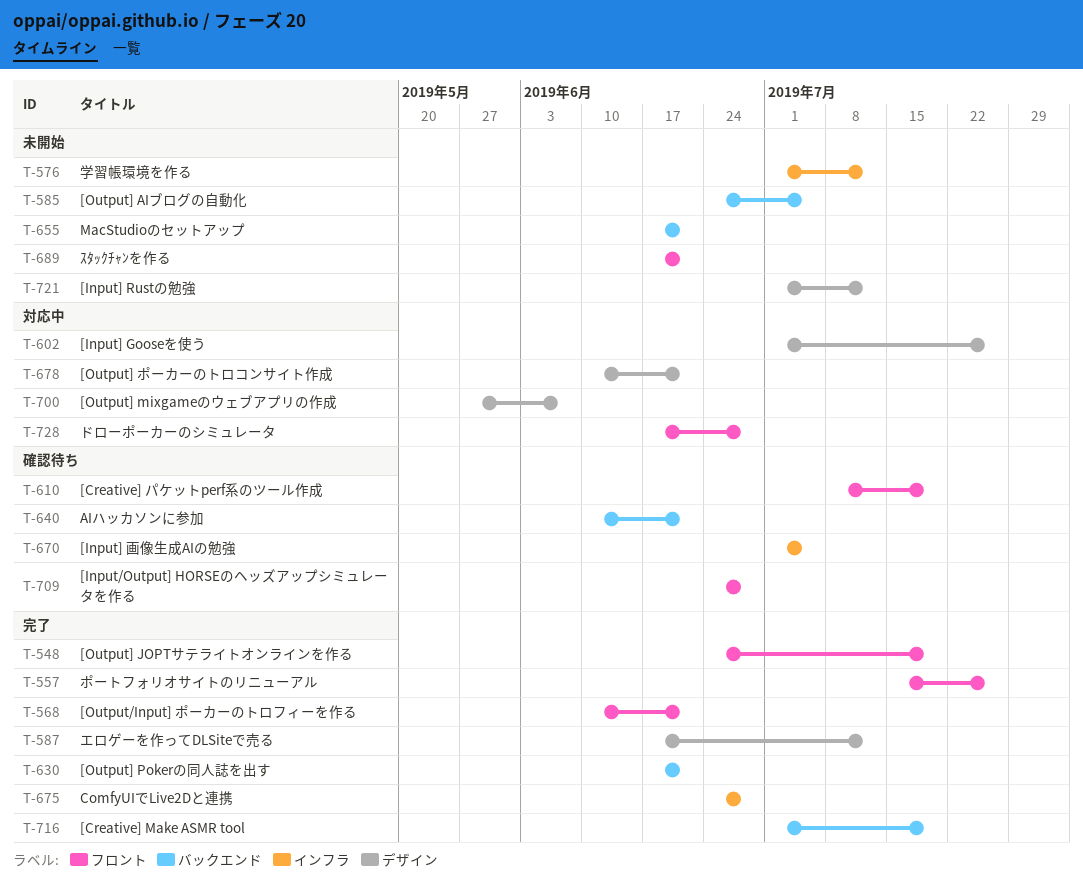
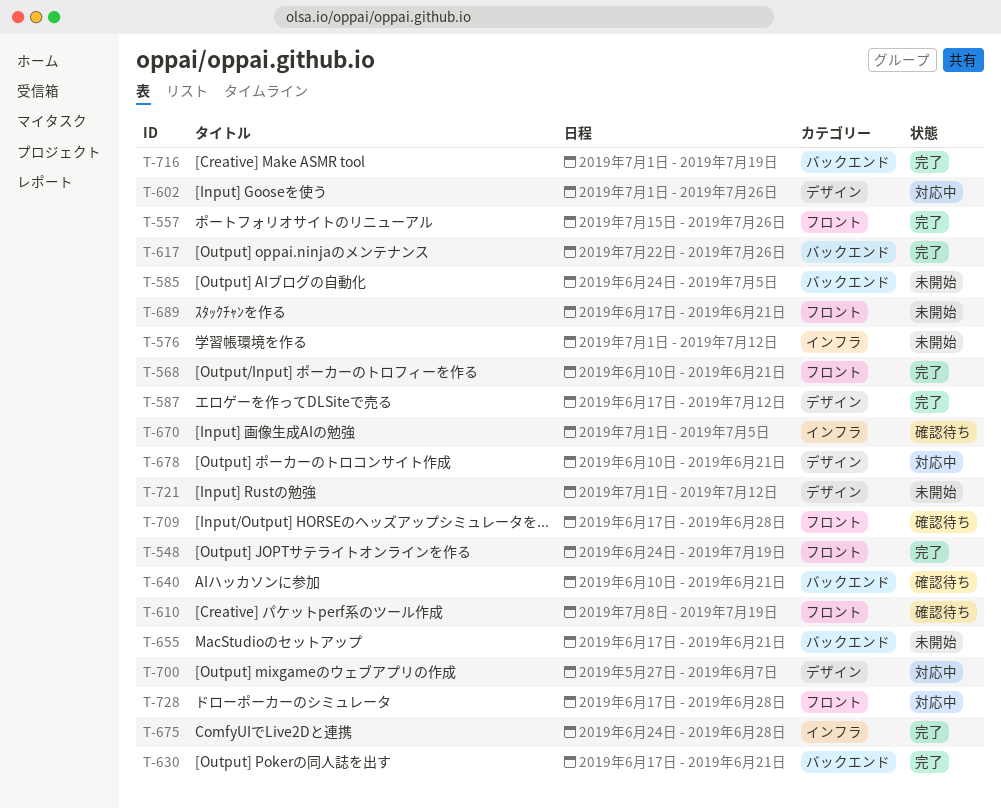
T-617: none -> present
T-709, start: Jun 24 -> Jun 17

